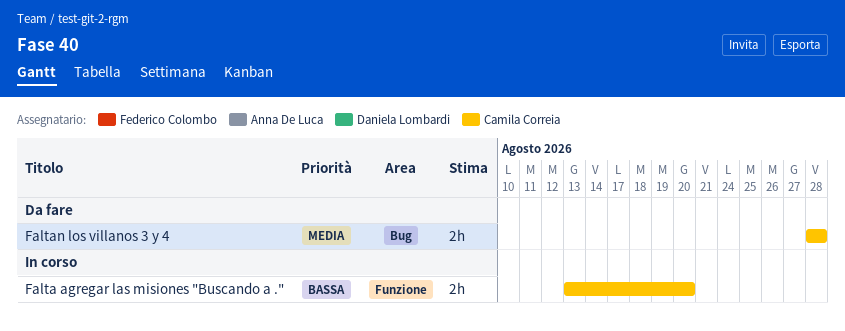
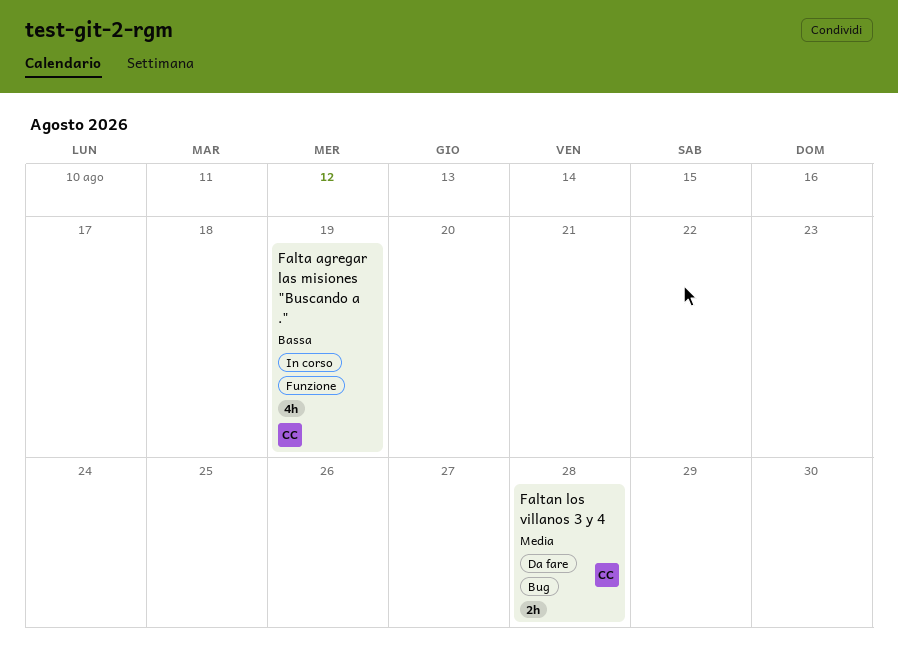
Falta agregar las misiones "Buscando a .", estimate: 2h -> 4h
Falta agregar las misiones "Buscando a .", due: Aug 20 -> Aug 19

